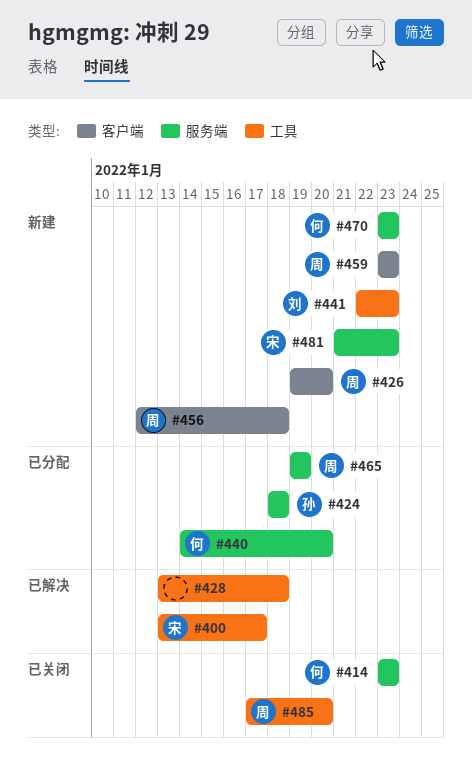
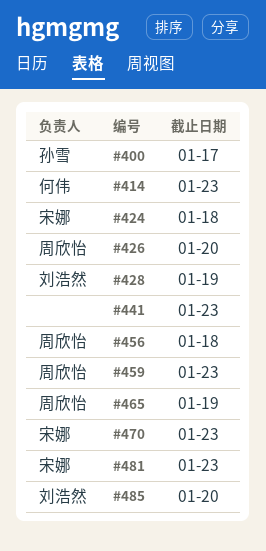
#400, owner: 宋娜 -> 孙雪
#424, owner: 孙雪 -> 宋娜
#428, owner: none -> 刘浩然
#428, due: Jan 18 -> Jan 19
#440: present -> none
#441, owner: 刘浩然 -> none
#470, owner: 何伟 -> 宋娜
#485, owner: 周欣怡 -> 刘浩然

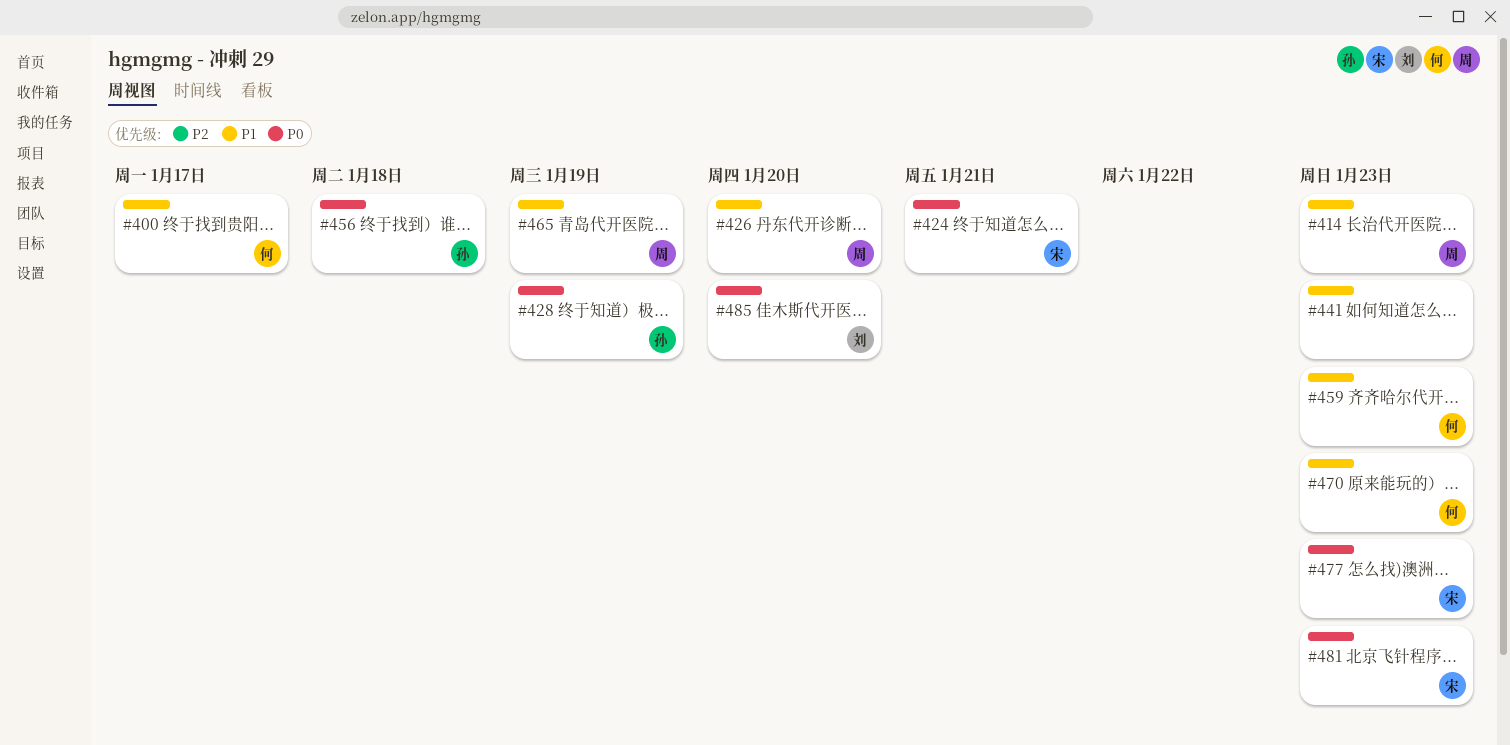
#400, owner: 孙雪 -> 何伟
#414, owner: 何伟 -> 周欣怡
#424, due: Jan 18 -> Jan 21
#428, owner: 刘浩然 -> 孙雪
#456, owner: 周欣怡 -> 孙雪
#459, owner: 周欣怡 -> 何伟
#470, owner: 宋娜 -> 何伟
#477: none -> present

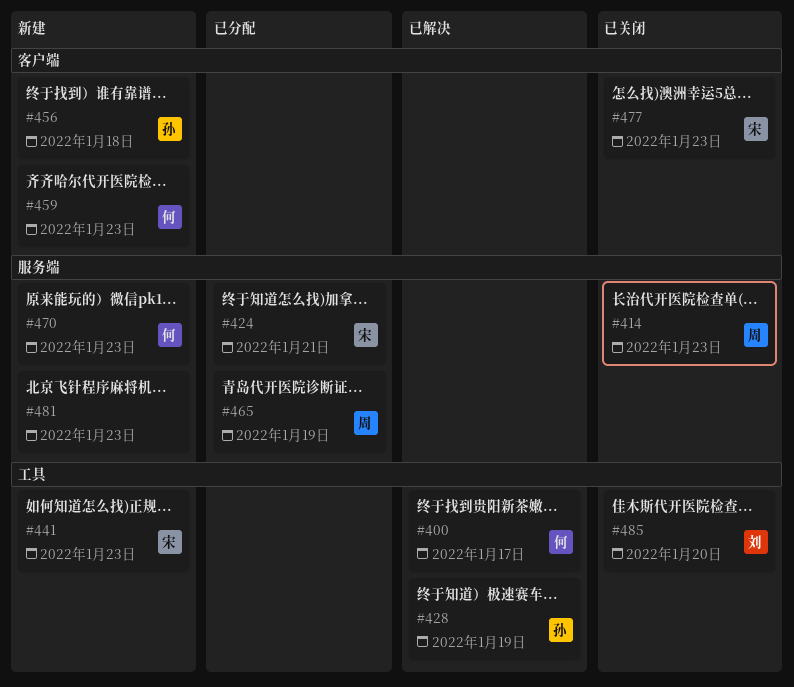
#426: present -> none
#441, owner: none -> 宋
#481, owner: 宋 -> none

